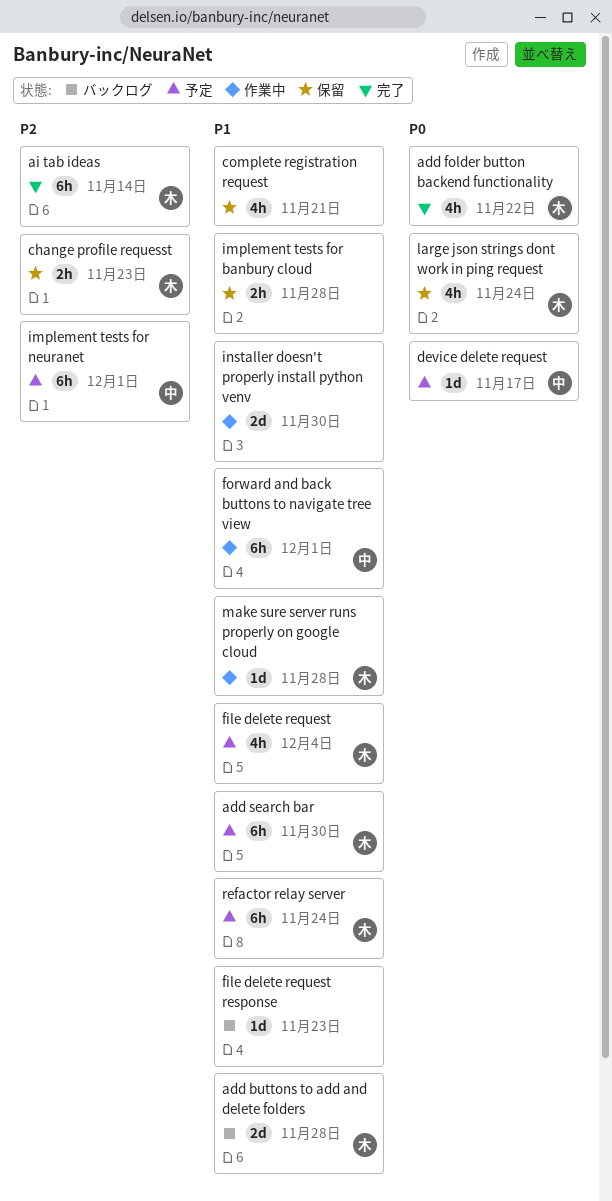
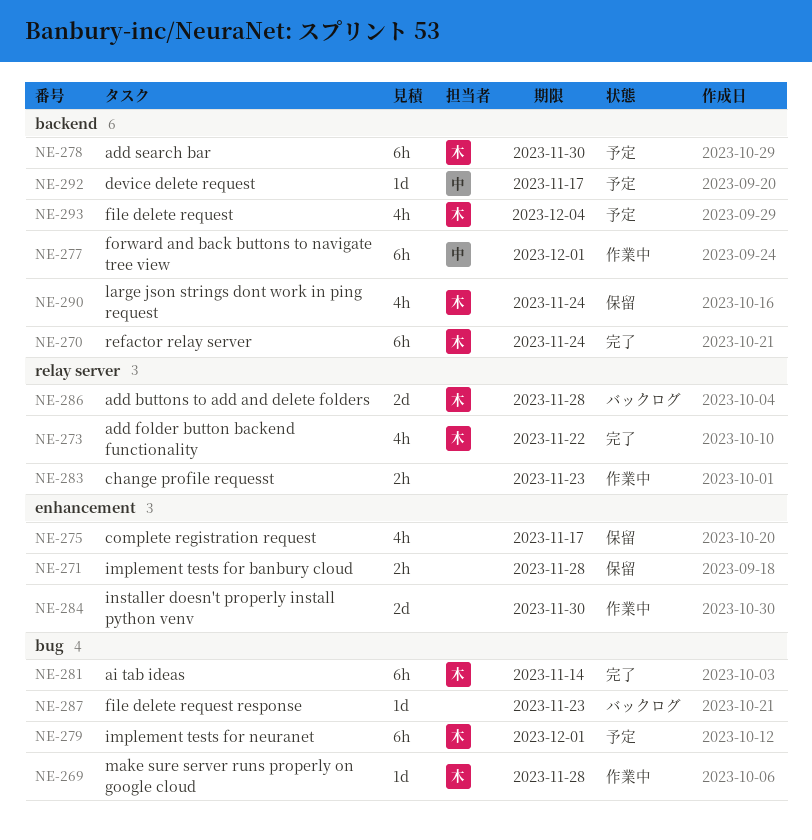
change profile requesst, status: 保留 -> 作業中
change profile requesst, owner: 木 -> none
complete registration request, due: Nov 21 -> Nov 17
implement tests for neuranet, owner: 中 -> 木
refactor relay server, status: 予定 -> 完了

